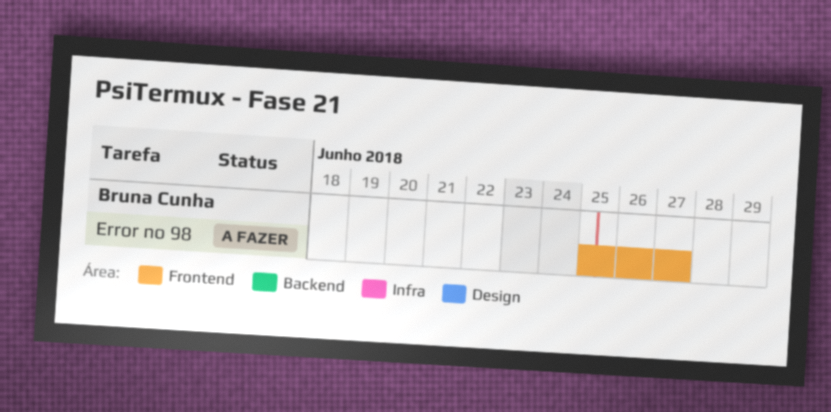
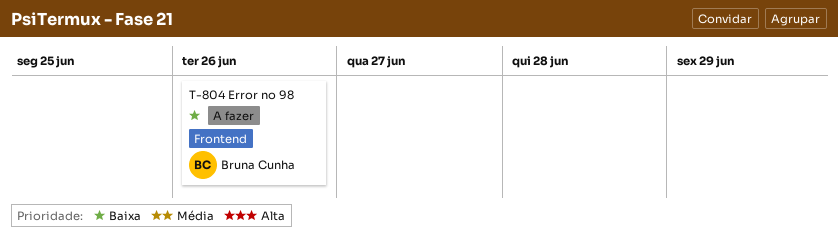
Error no 98, due: Jun 27 -> Jun 26

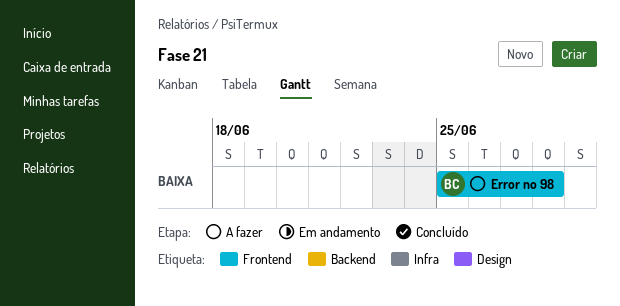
Error no 98, due: Jun 26 -> Jun 28

